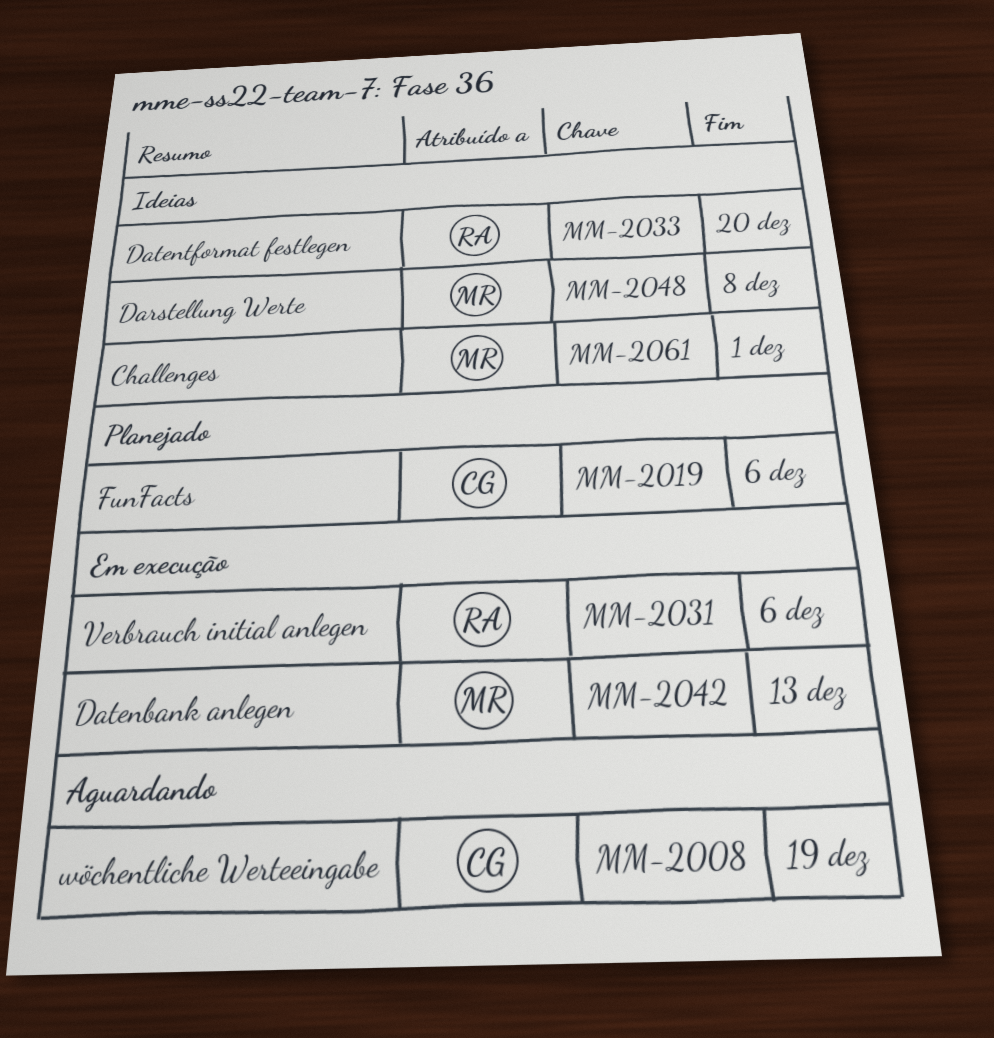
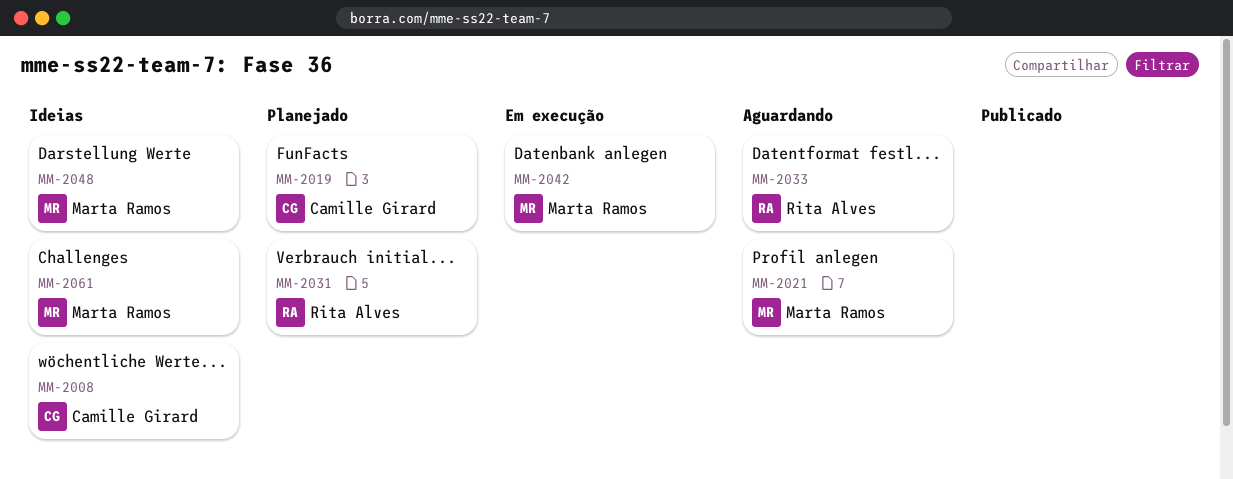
MM-2008, status: Aguardando -> Ideias
MM-2021: none -> present
MM-2031, status: Em execução -> Planejado
MM-2033, status: Ideias -> Aguardando

